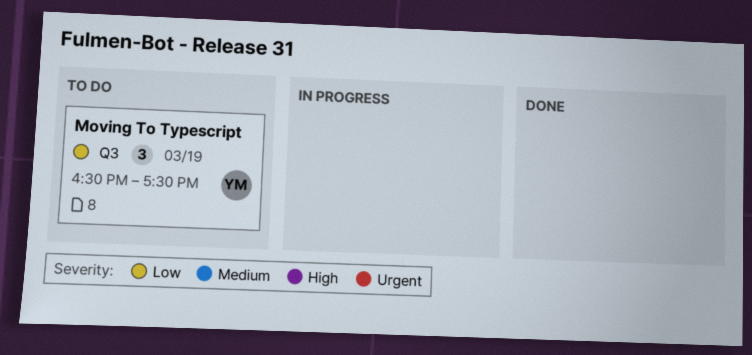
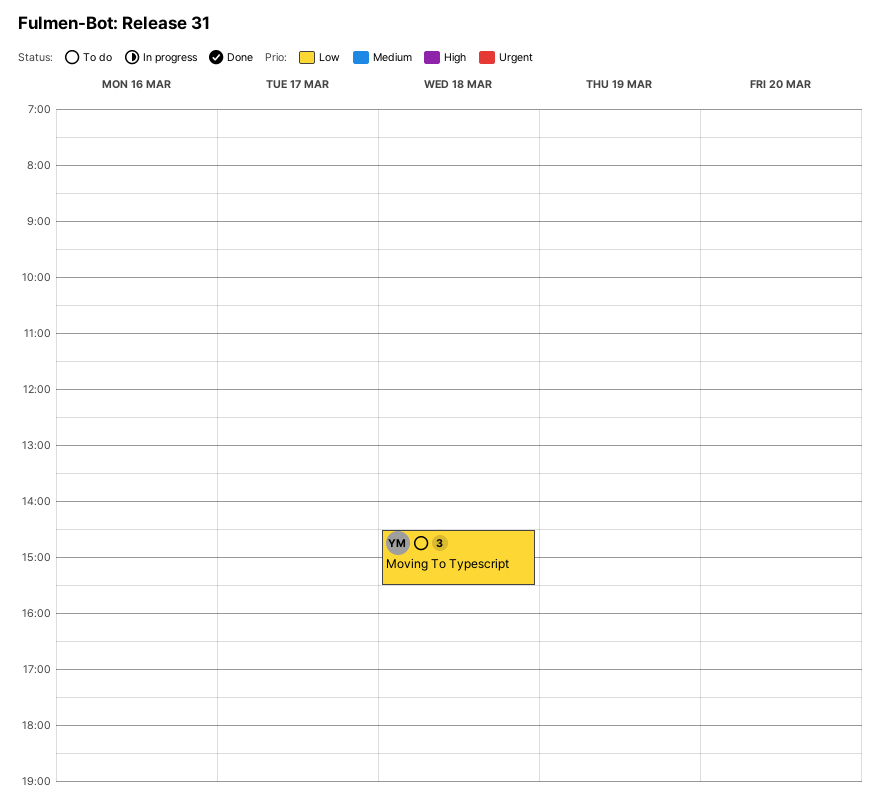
Moving To Typescript, day: Mar 19 -> Mar 18
Moving To Typescript, begins: 16:30 -> 14:30
Moving To Typescript, ends: 17:30 -> 15:30

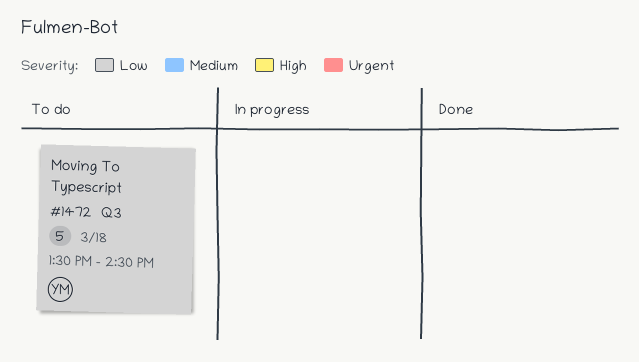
Moving To Typescript, estimate: 3 -> 5
Moving To Typescript, begins: 14:30 -> 13:30
Moving To Typescript, ends: 15:30 -> 14:30

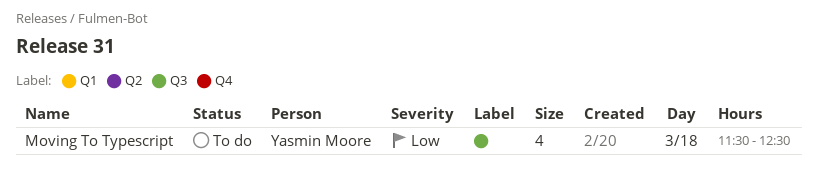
Moving To Typescript, estimate: 5 -> 4
Moving To Typescript, begins: 13:30 -> 11:30
Moving To Typescript, ends: 14:30 -> 12:30

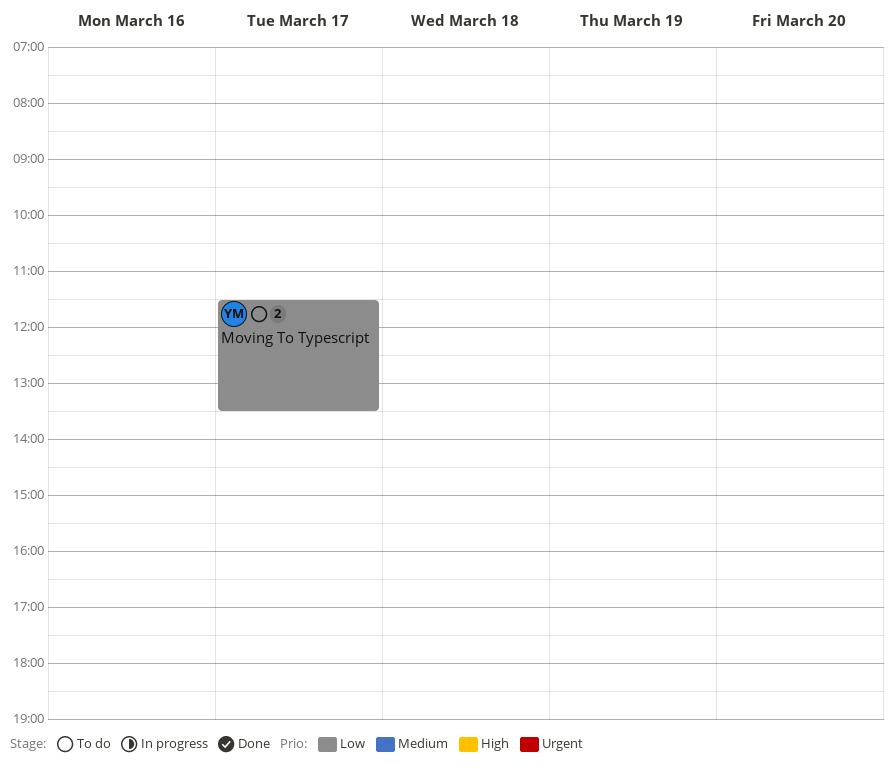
Moving To Typescript, estimate: 4 -> 2
Moving To Typescript, day: Mar 18 -> Mar 17
Moving To Typescript, ends: 12:30 -> 13:30

